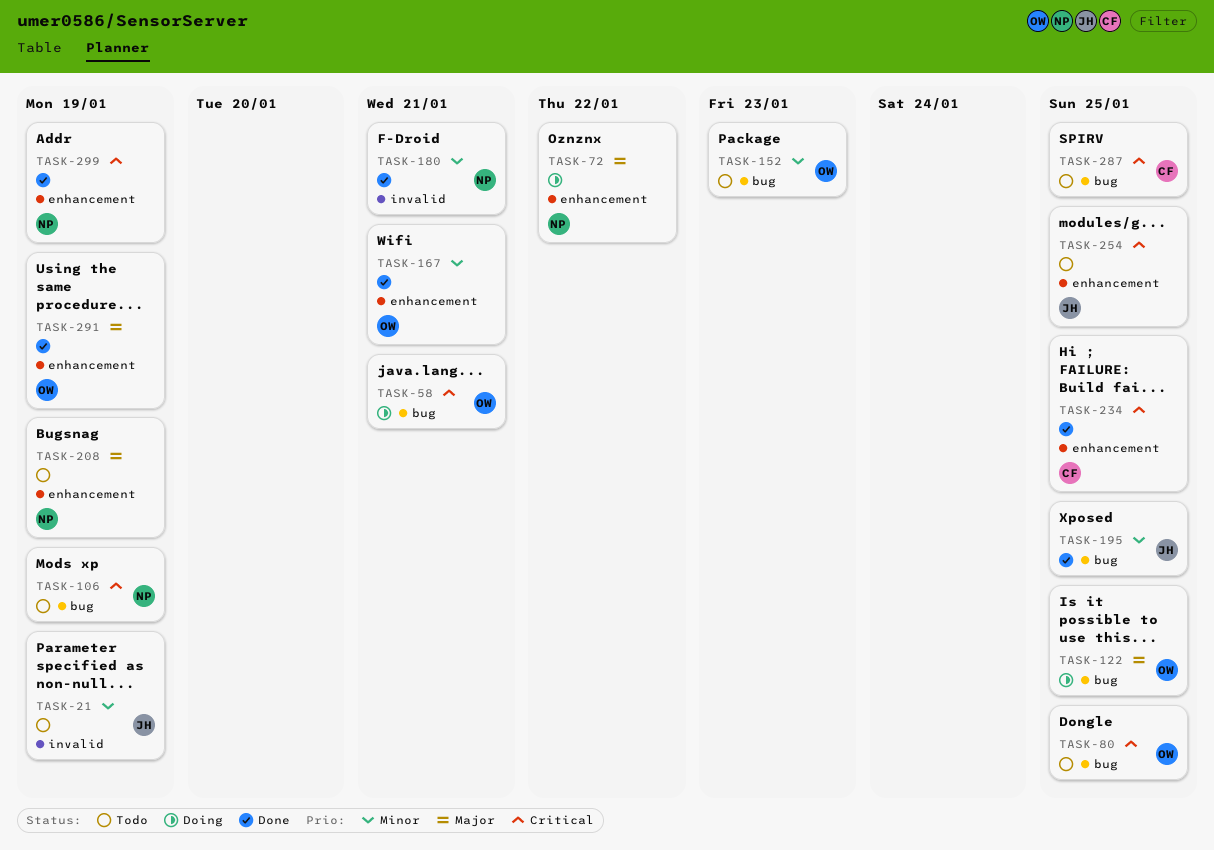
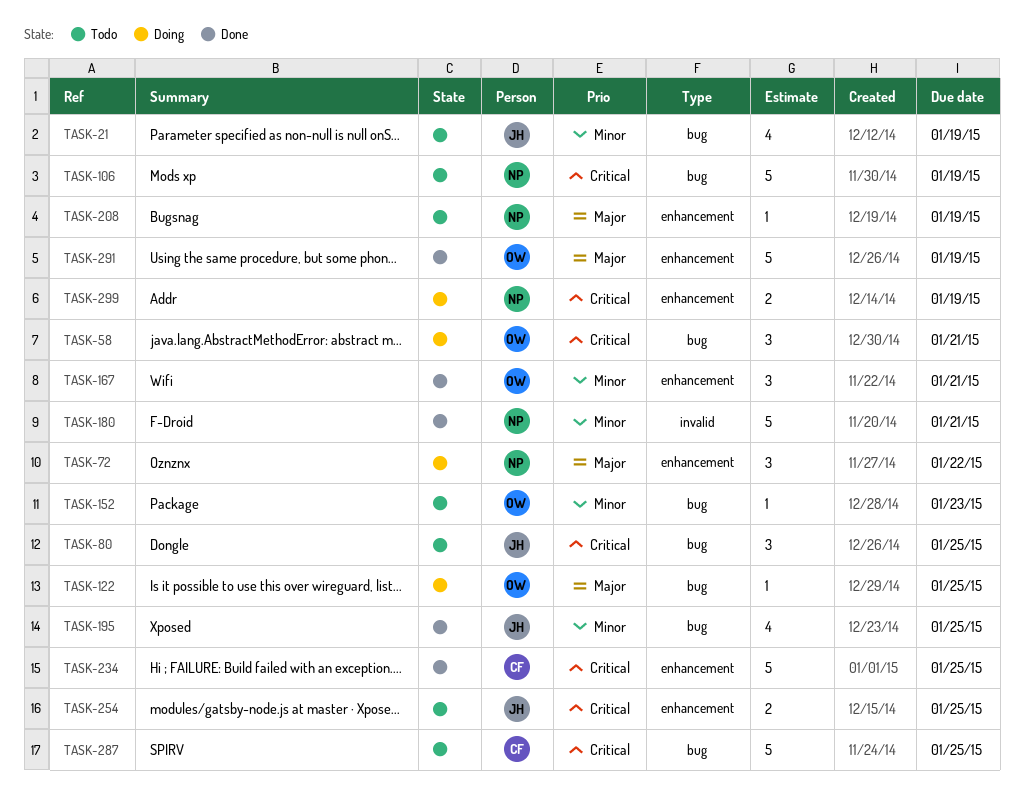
TASK-21, label: invalid -> bug
TASK-80, owner: OW -> JH
TASK-299, status: Done -> Doing

